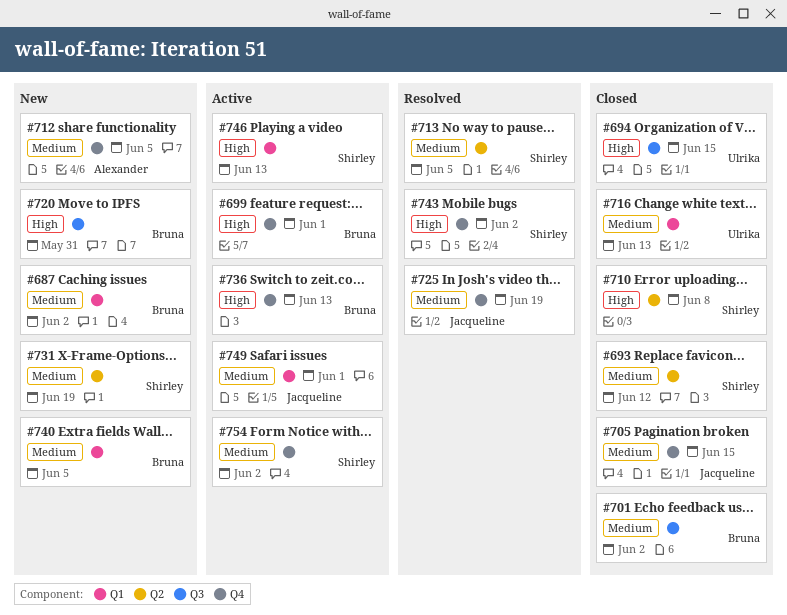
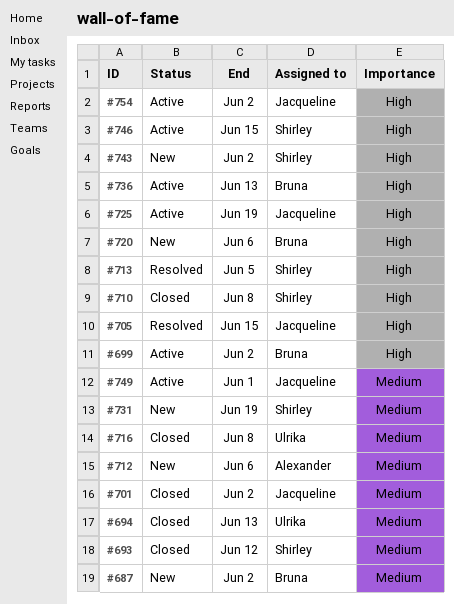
#694, priority: High -> Medium
#694, due: Jun 15 -> Jun 13
#699, due: Jun 1 -> Jun 2
#701, owner: Bruna -> Jacqueline
#705, status: Closed -> Resolved
#705, priority: Medium -> High
#712, due: Jun 5 -> Jun 6
#713, priority: Medium -> High
#716, due: Jun 13 -> Jun 8
#720, due: May 31 -> Jun 6
#725, status: Resolved -> Active
#725, priority: Medium -> High
#740: present -> none
#743, status: Resolved -> New
#746, due: Jun 13 -> Jun 15
#754, owner: Shirley -> Jacqueline
#754, priority: Medium -> High

